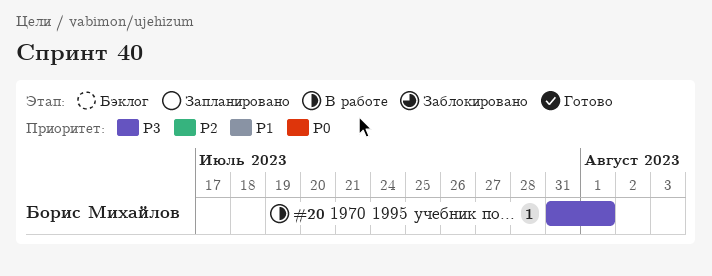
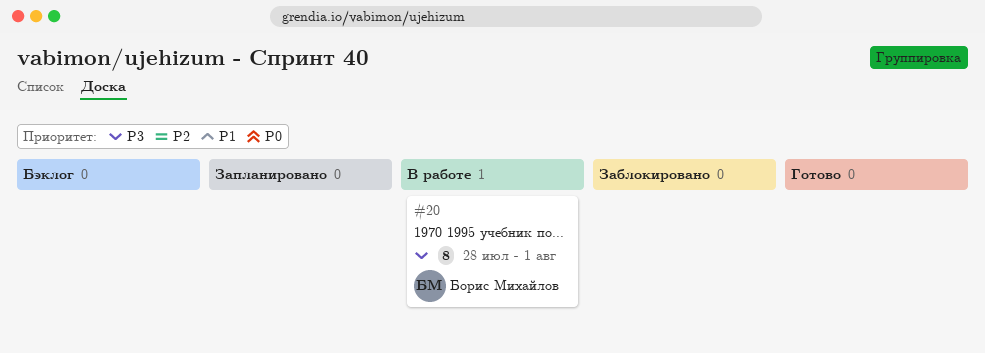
#20, estimate: 1 -> 8
#20, start: Jul 31 -> Jul 28

